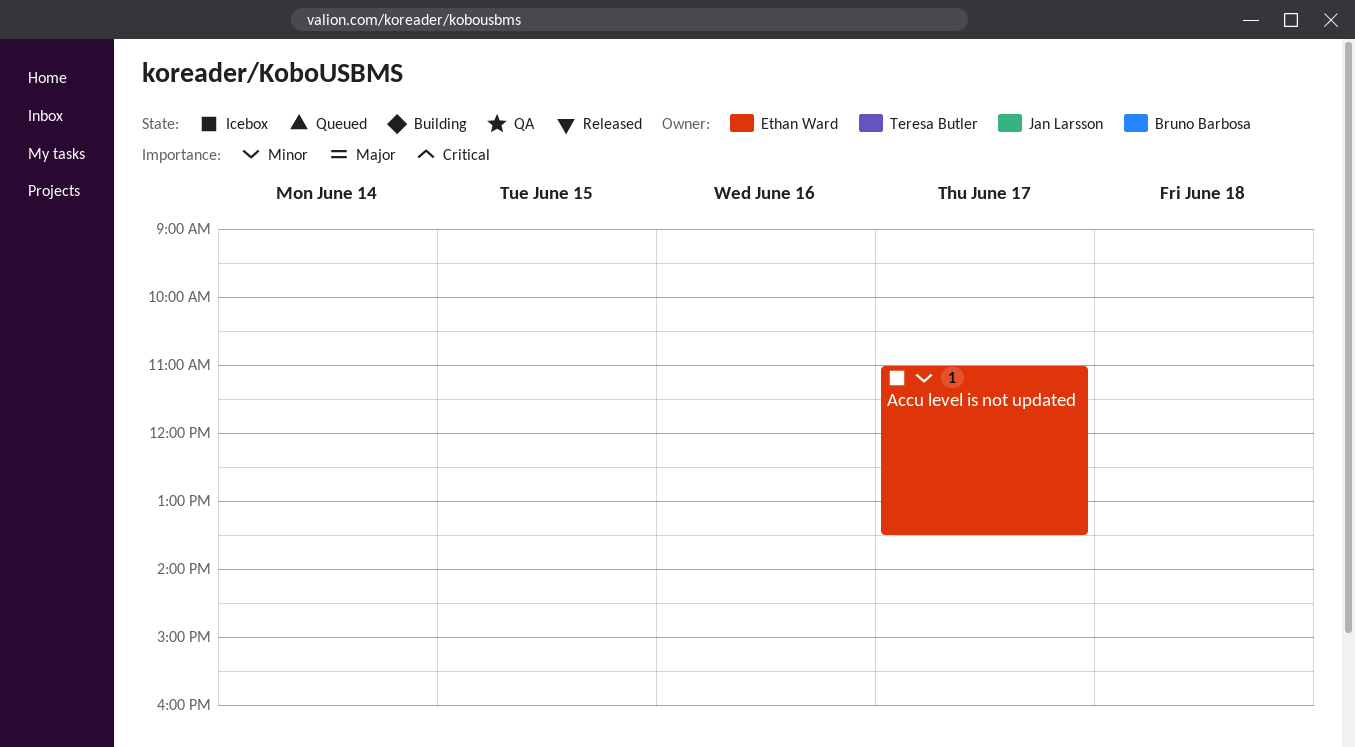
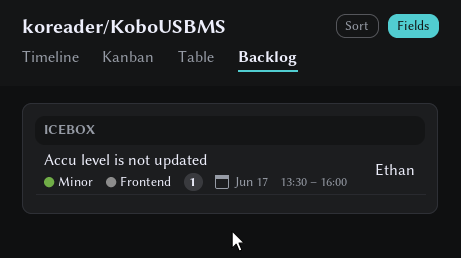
Accu level is not updated, begins: 11:00 -> 13:30
Accu level is not updated, ends: 13:30 -> 16:00

